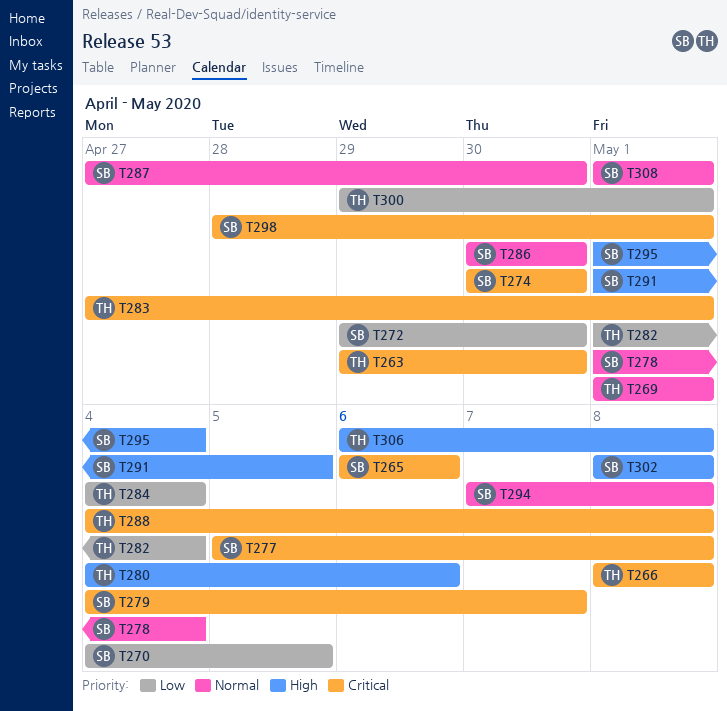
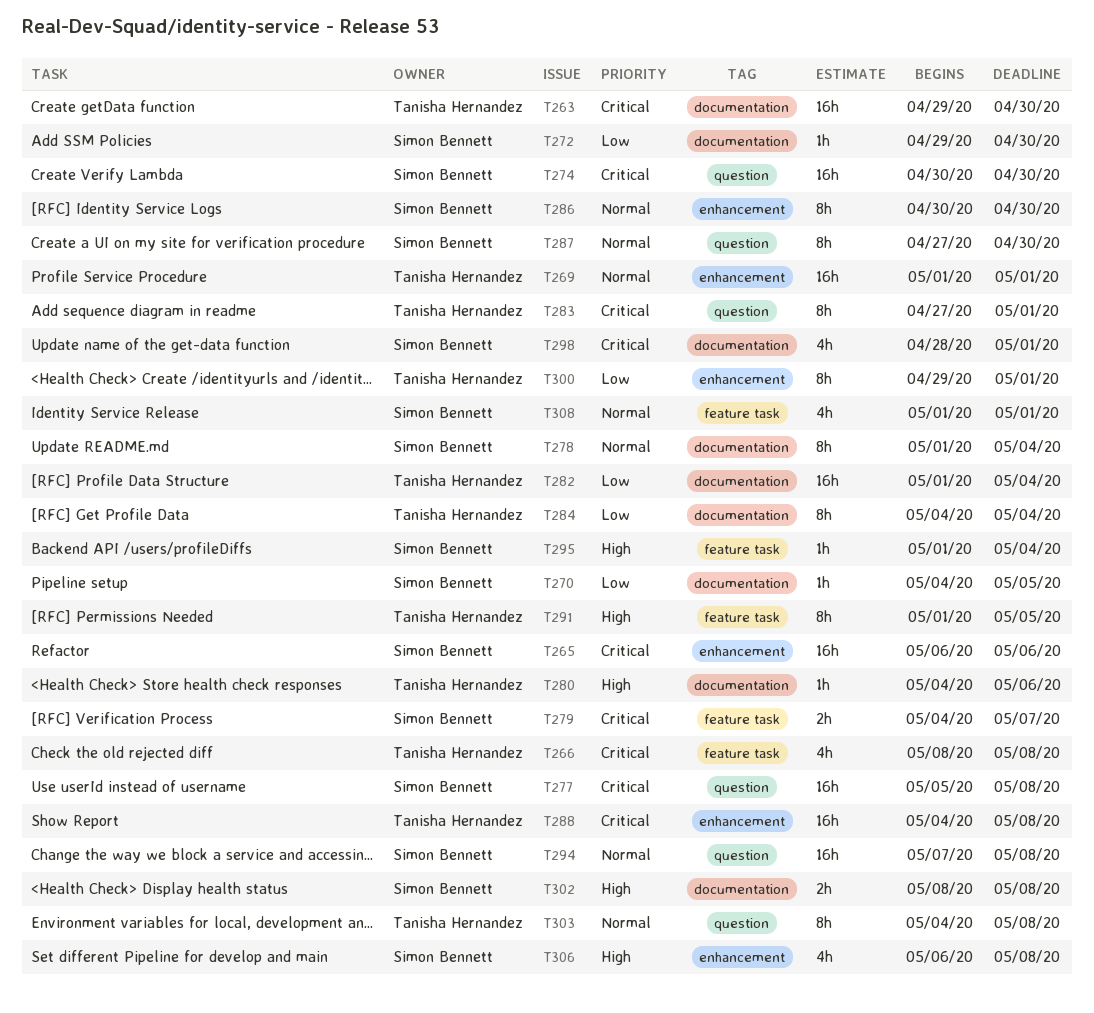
T291, owner: Simon Bennett -> Tanisha Hernandez
T303: none -> present
T306, owner: Tanisha Hernandez -> Simon Bennett

